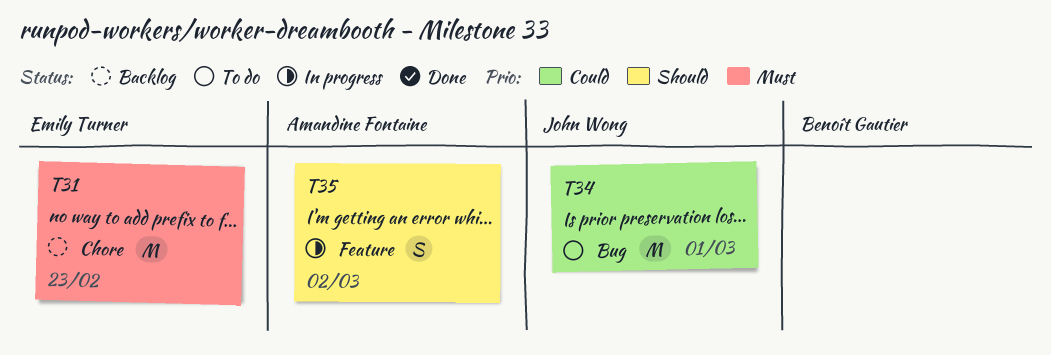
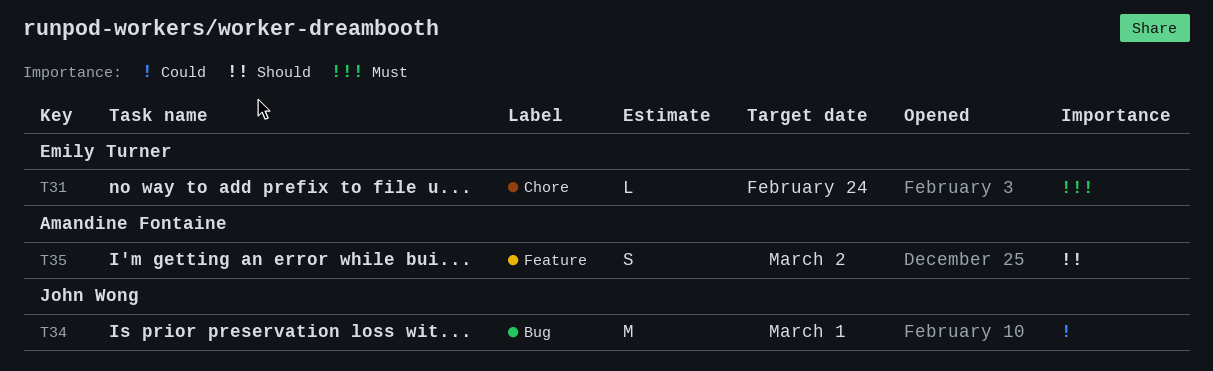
T31, estimate: M -> L
T31, due: Feb 23 -> Feb 24

